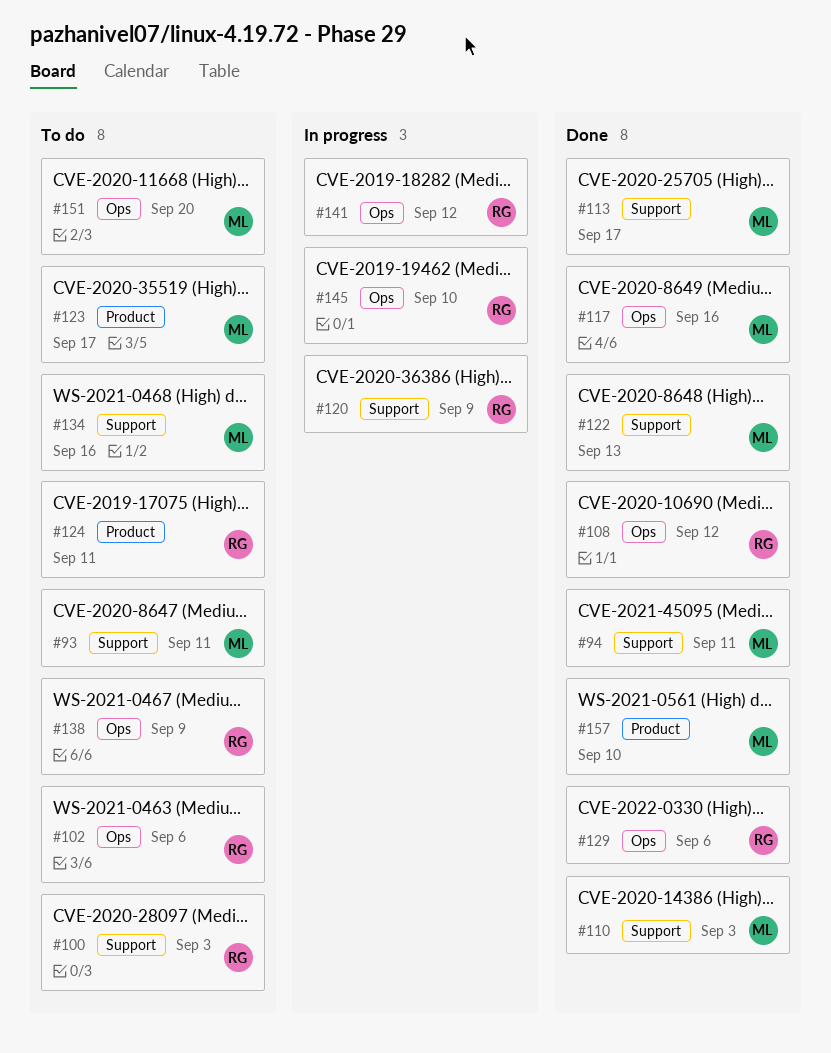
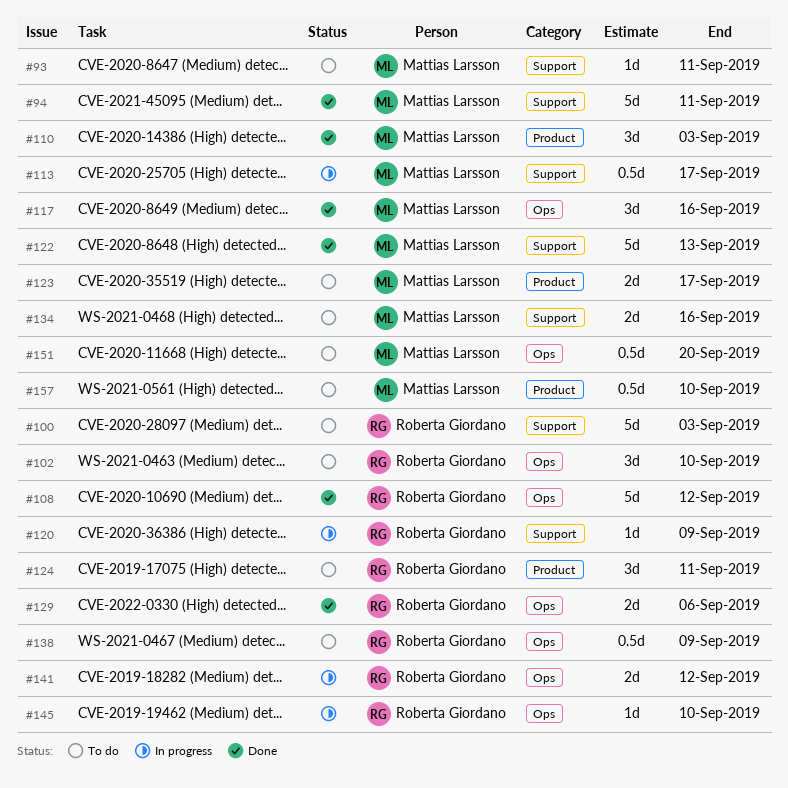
#102, due: Sep 6 -> Sep 10
#110, label: Support -> Product
#113, status: Done -> In progress
#157, status: Done -> To do

